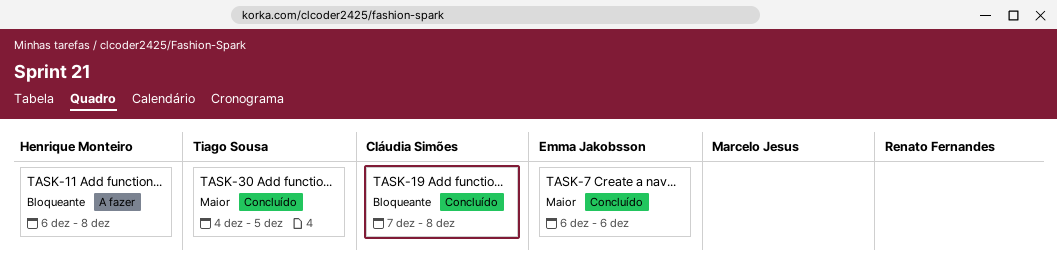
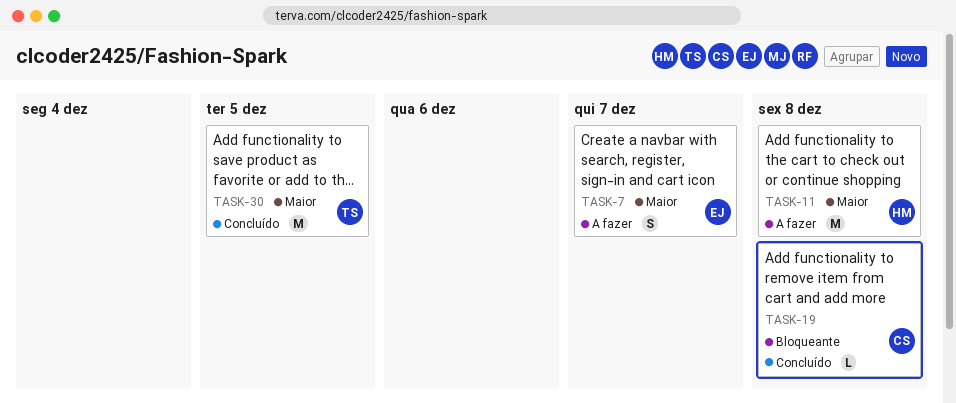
TASK-7, status: Concluído -> A fazer
TASK-7, due: Dec 6 -> Dec 7
TASK-11, priority: Bloqueante -> Maior

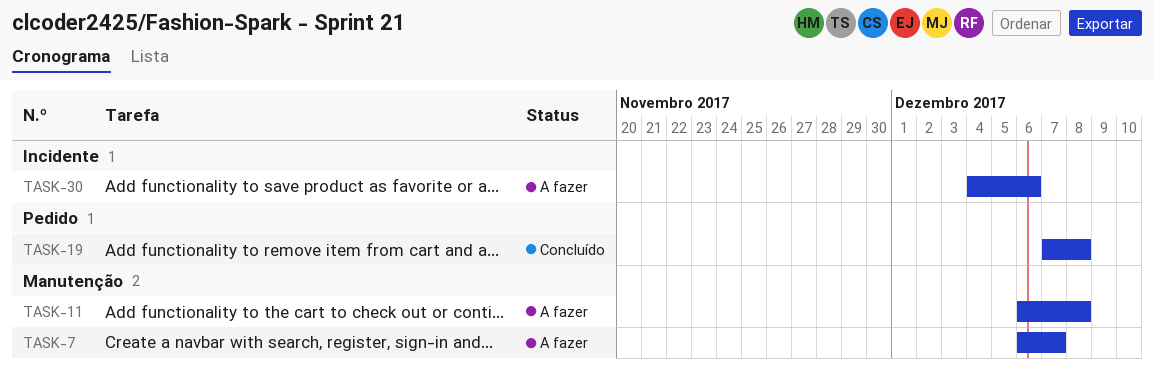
TASK-30, status: Concluído -> A fazer
TASK-30, due: Dec 5 -> Dec 6

